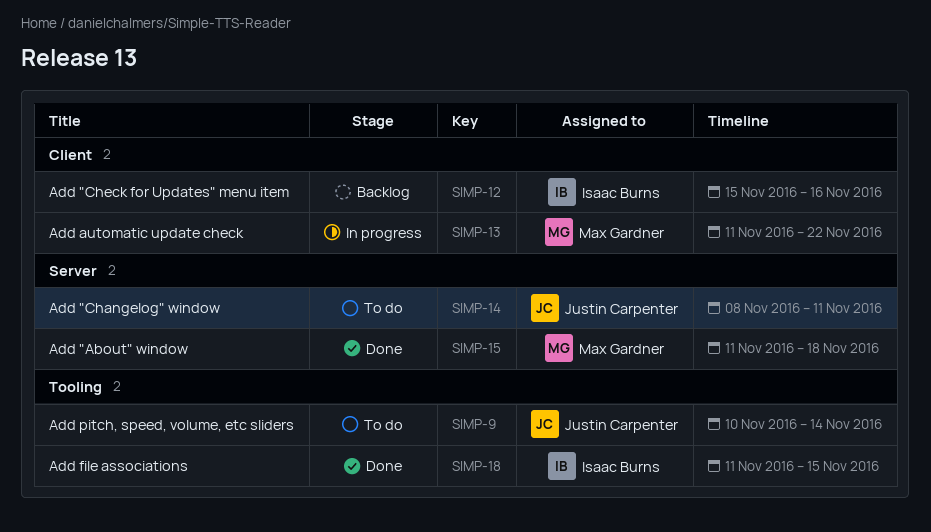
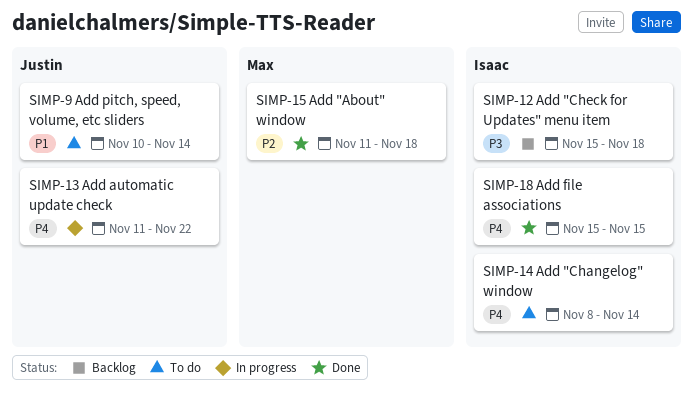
SIMP-12, due: Nov 16 -> Nov 18
SIMP-13, owner: Max Gardner -> Justin Carpenter
SIMP-14, owner: Justin Carpenter -> Isaac Burns
SIMP-14, due: Nov 11 -> Nov 14
SIMP-18, start: Nov 11 -> Nov 15

